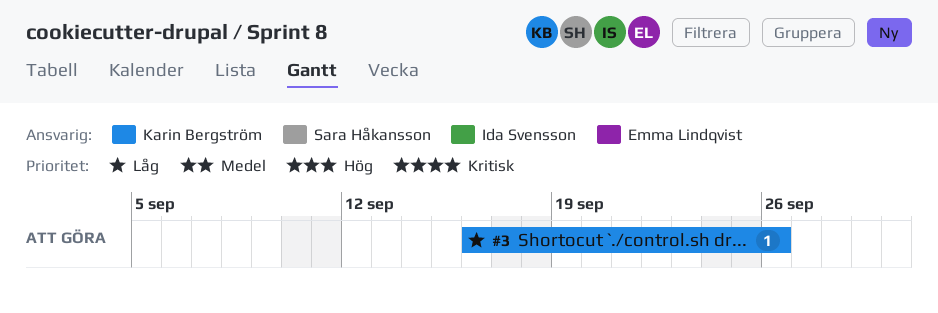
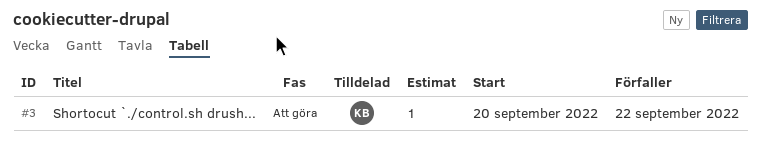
#3, start: Sep 16 -> Sep 20
#3, due: Sep 26 -> Sep 22

